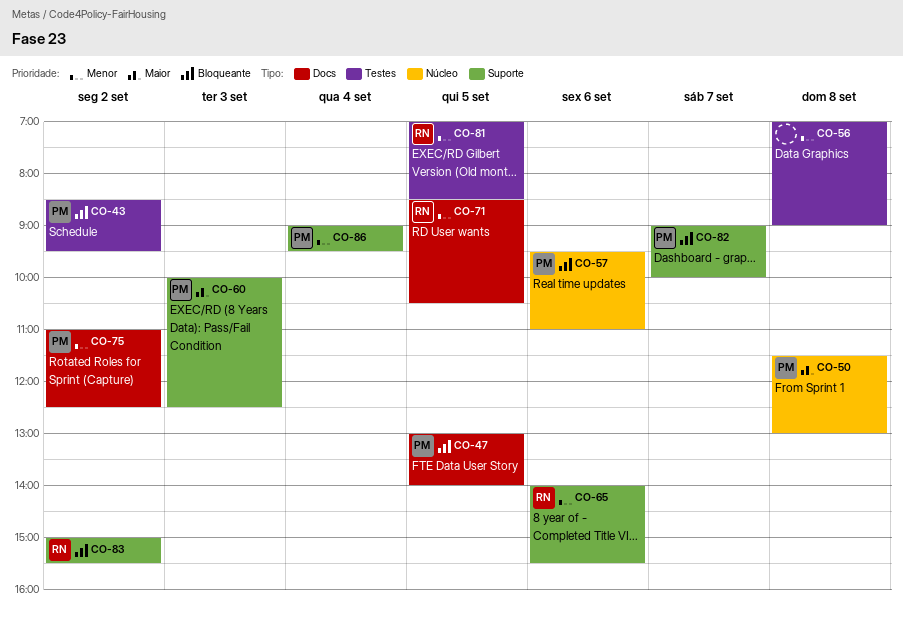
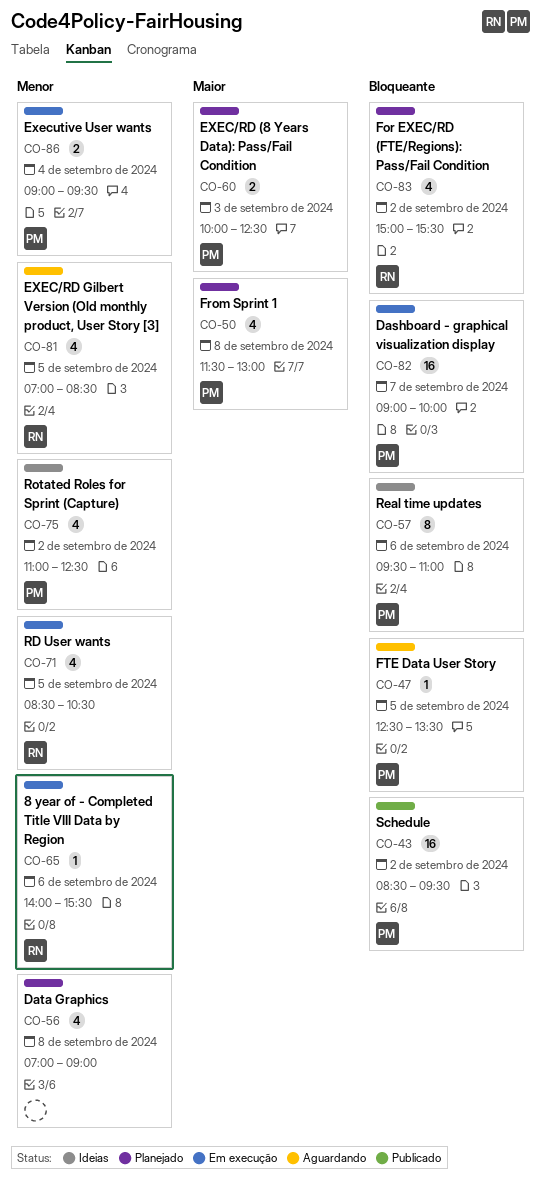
CO-47, begins: 13:00 -> 12:30
CO-47, ends: 14:00 -> 13:30

